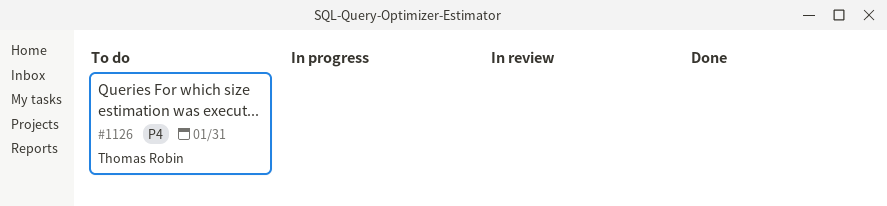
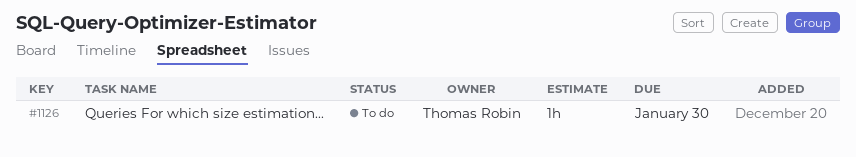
#1126, due: Jan 31 -> Jan 30

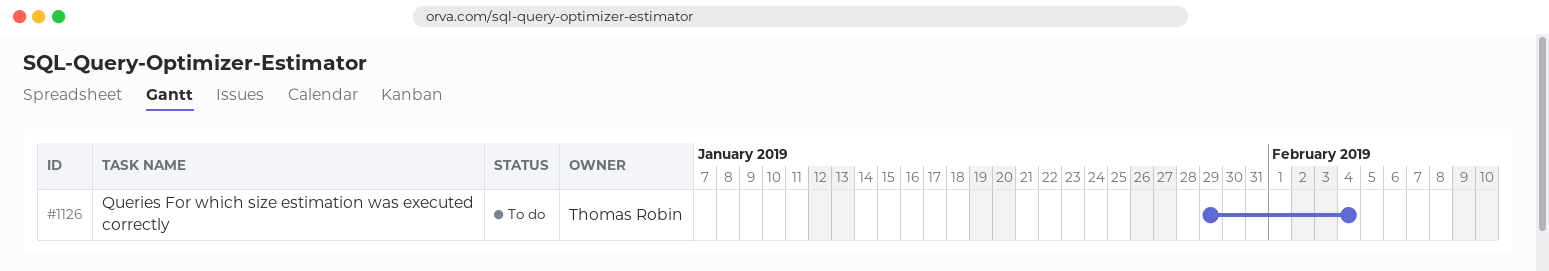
#1126, due: Jan 30 -> Feb 4

